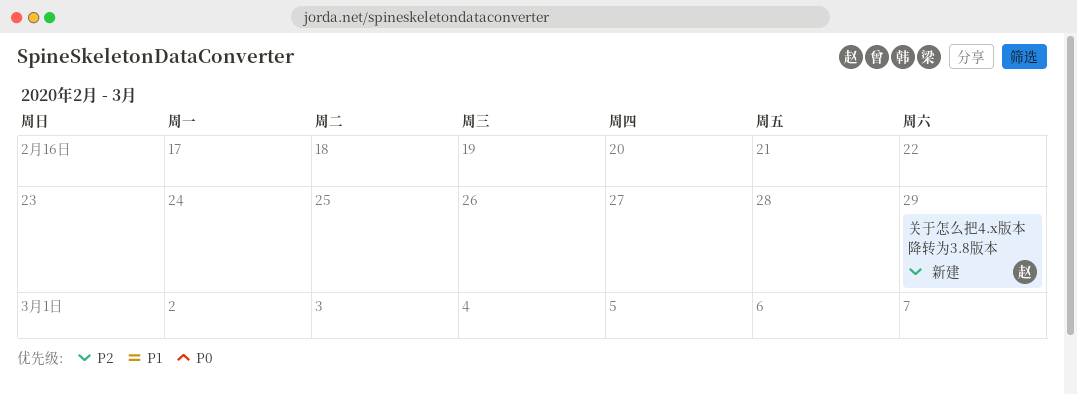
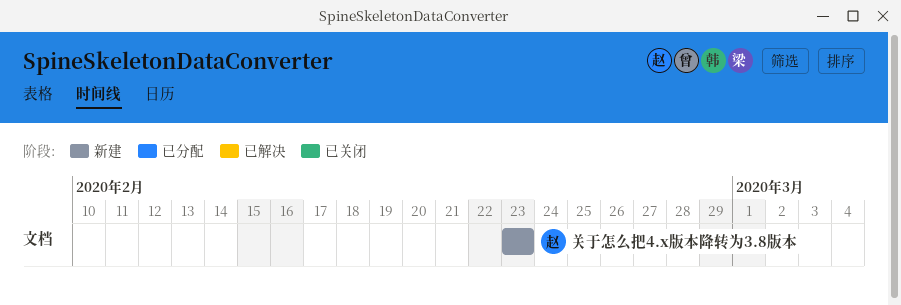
关于怎么把4.x版本降转为3.8版本, due: Feb 29 -> Feb 23

